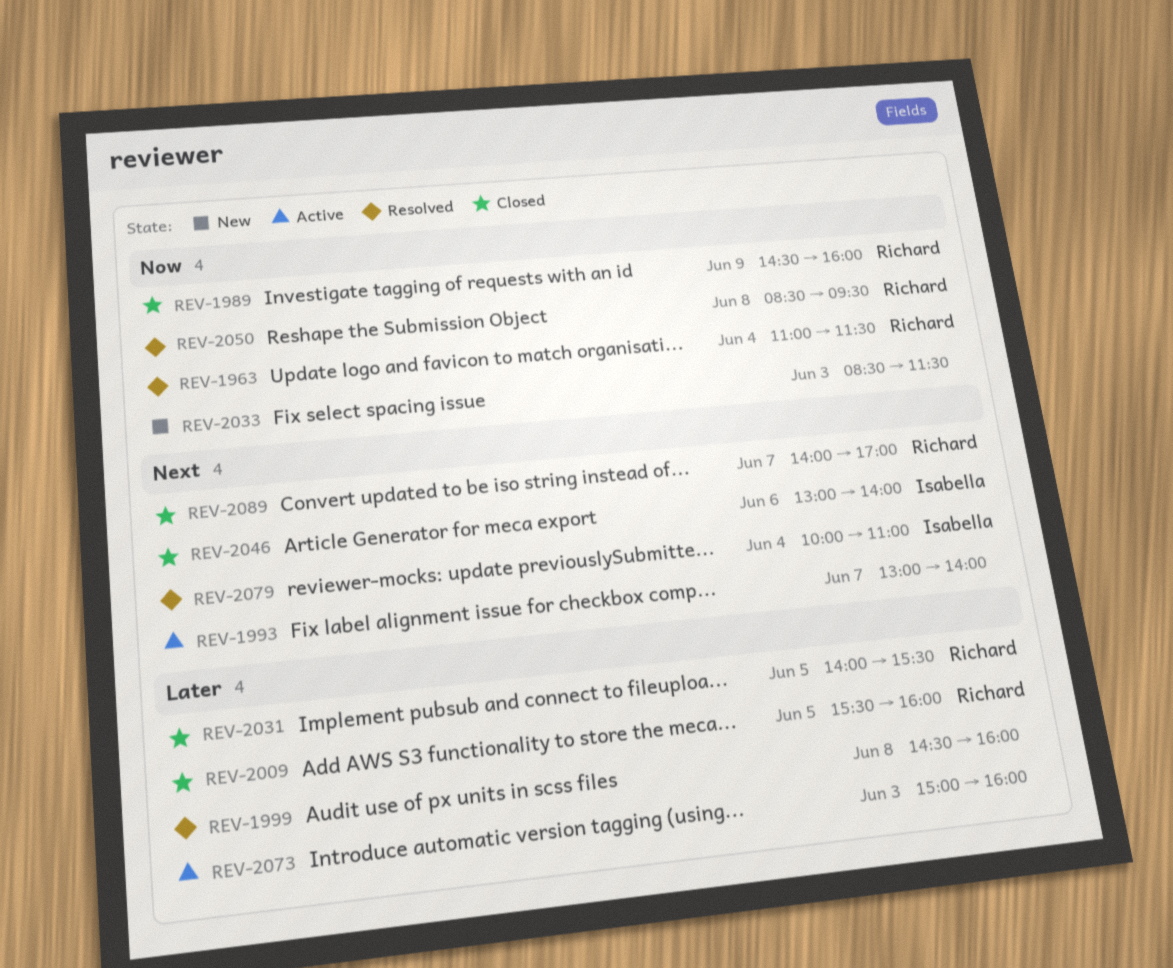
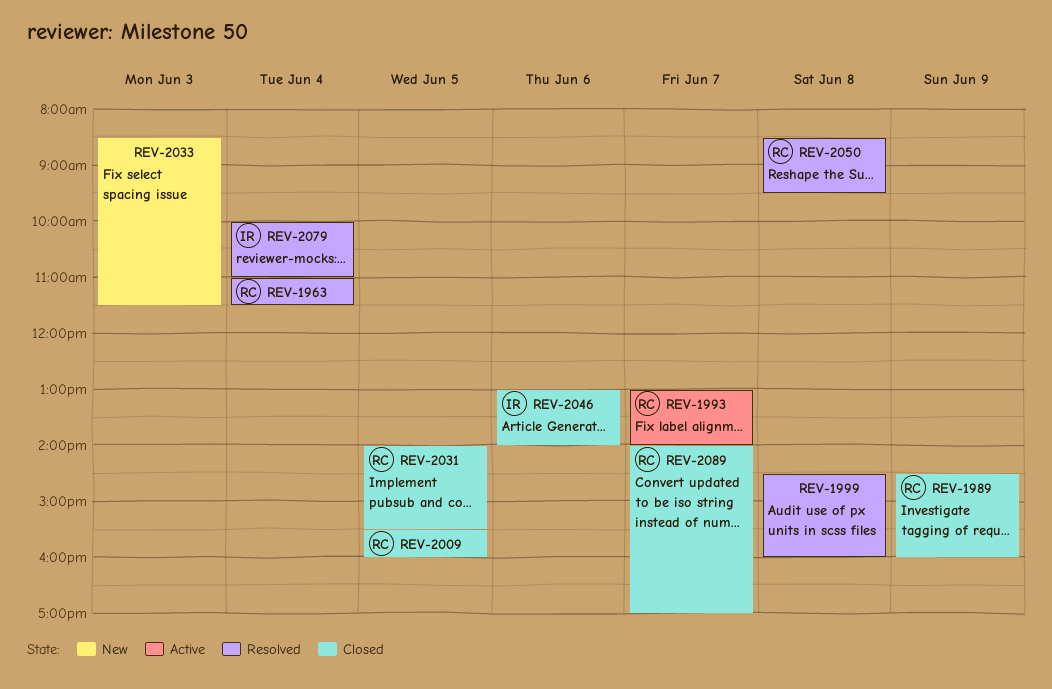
REV-1993, owner: none -> Richard
REV-2073: present -> none

